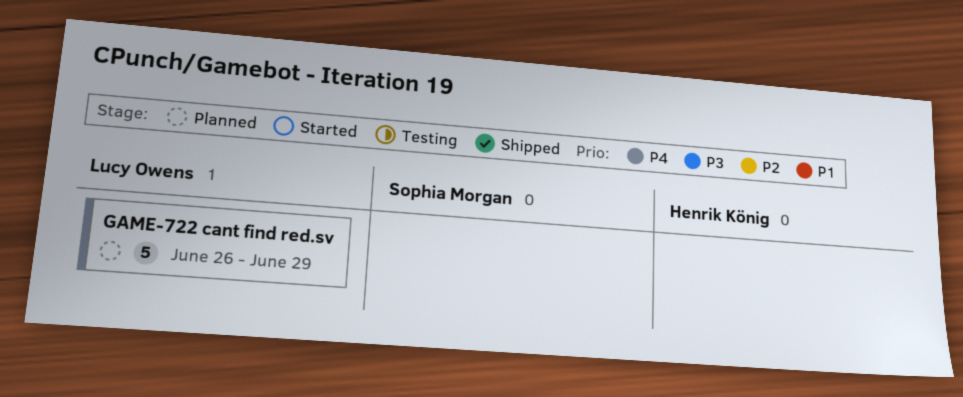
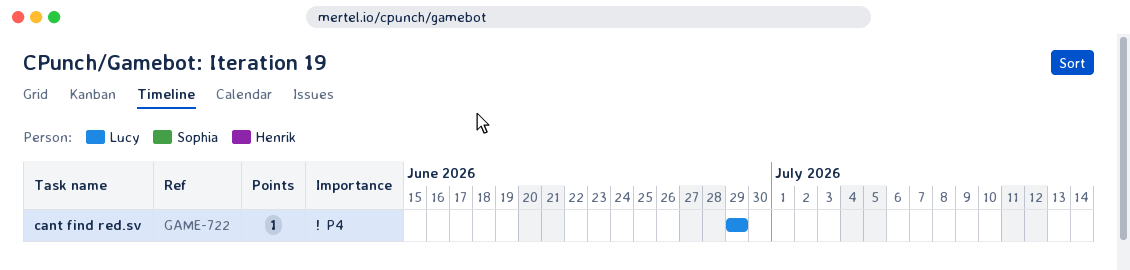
GAME-722, estimate: 5 -> 1
GAME-722, start: Jun 26 -> Jun 29

